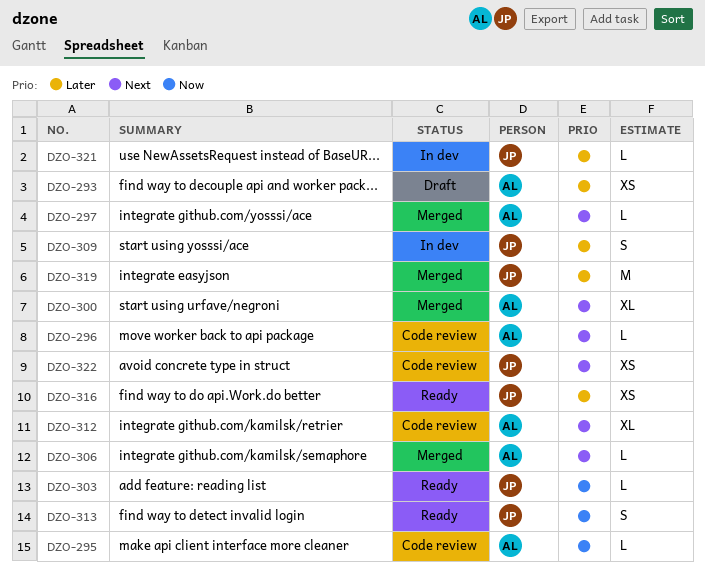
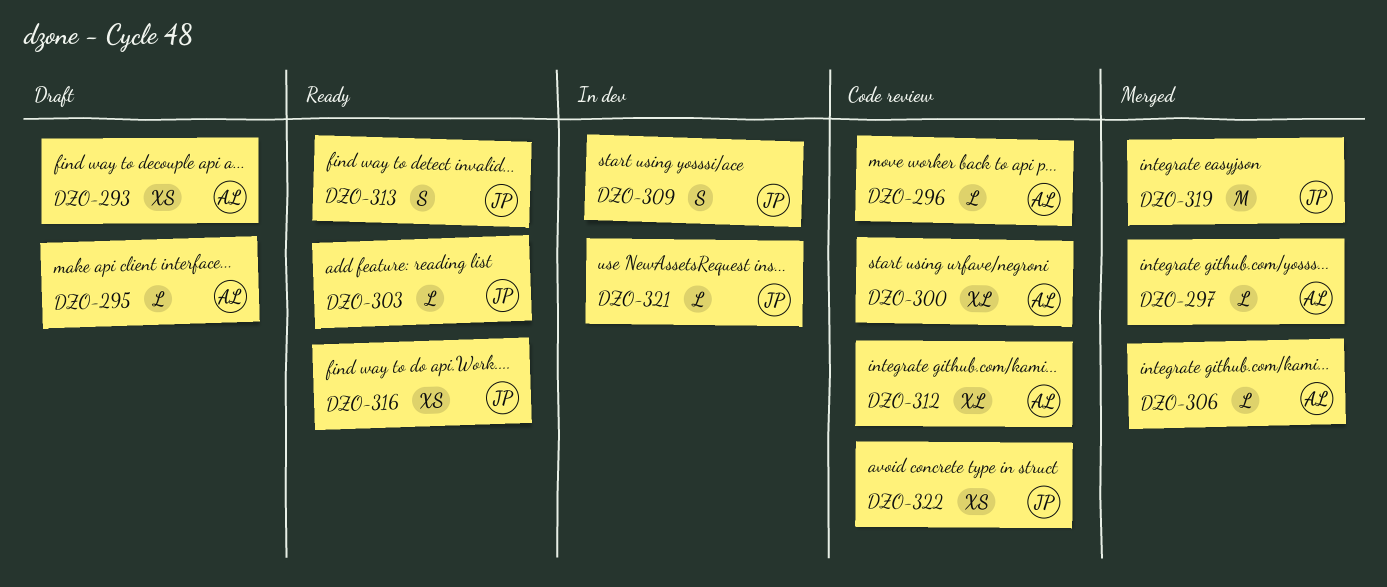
DZO-295, status: Code review -> Draft
DZO-300, status: Merged -> Code review

